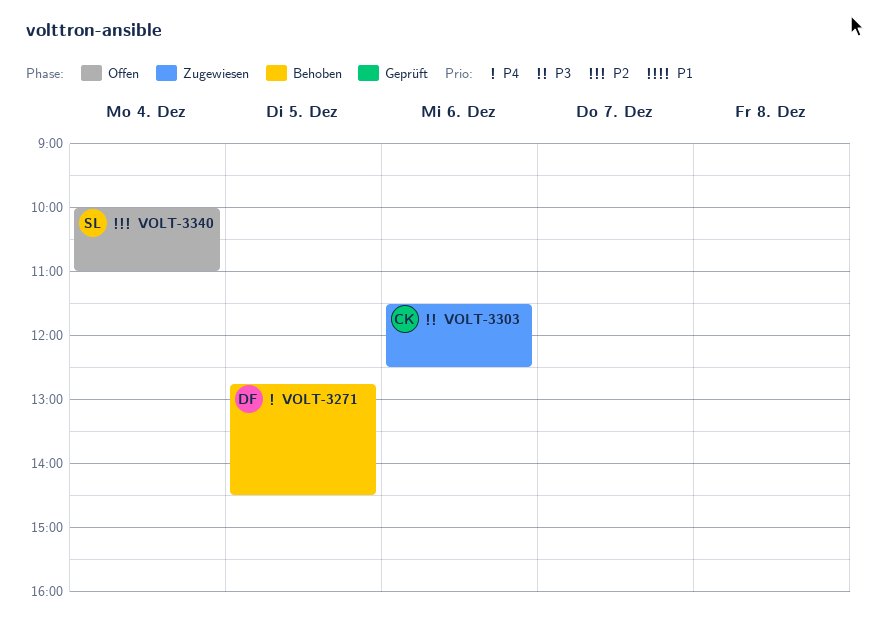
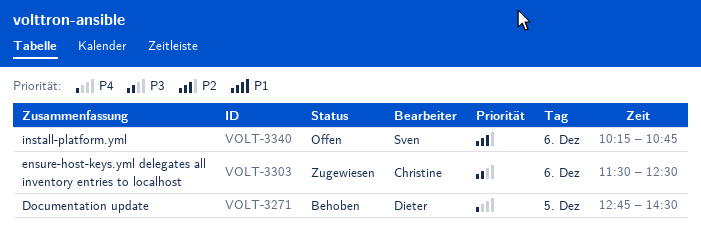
VOLT-3340, day: Dec 4 -> Dec 6
VOLT-3340, begins: 10:00 -> 10:15
VOLT-3340, ends: 11:00 -> 10:45

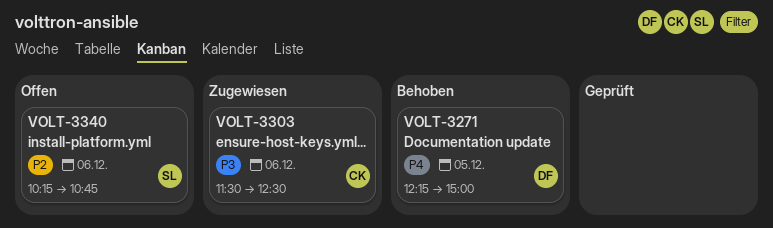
VOLT-3271, begins: 12:45 -> 12:15
VOLT-3271, ends: 14:30 -> 15:00

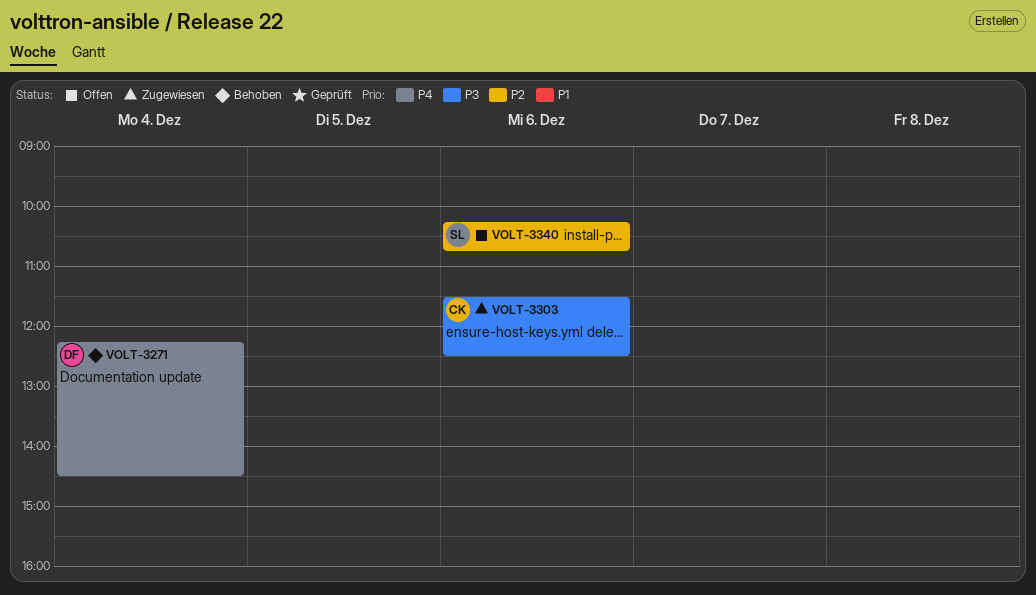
VOLT-3271, day: Dec 5 -> Dec 4
VOLT-3271, ends: 15:00 -> 14:30

